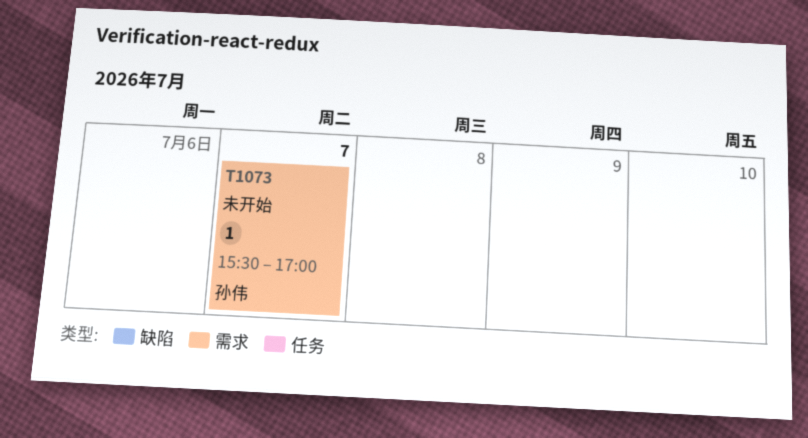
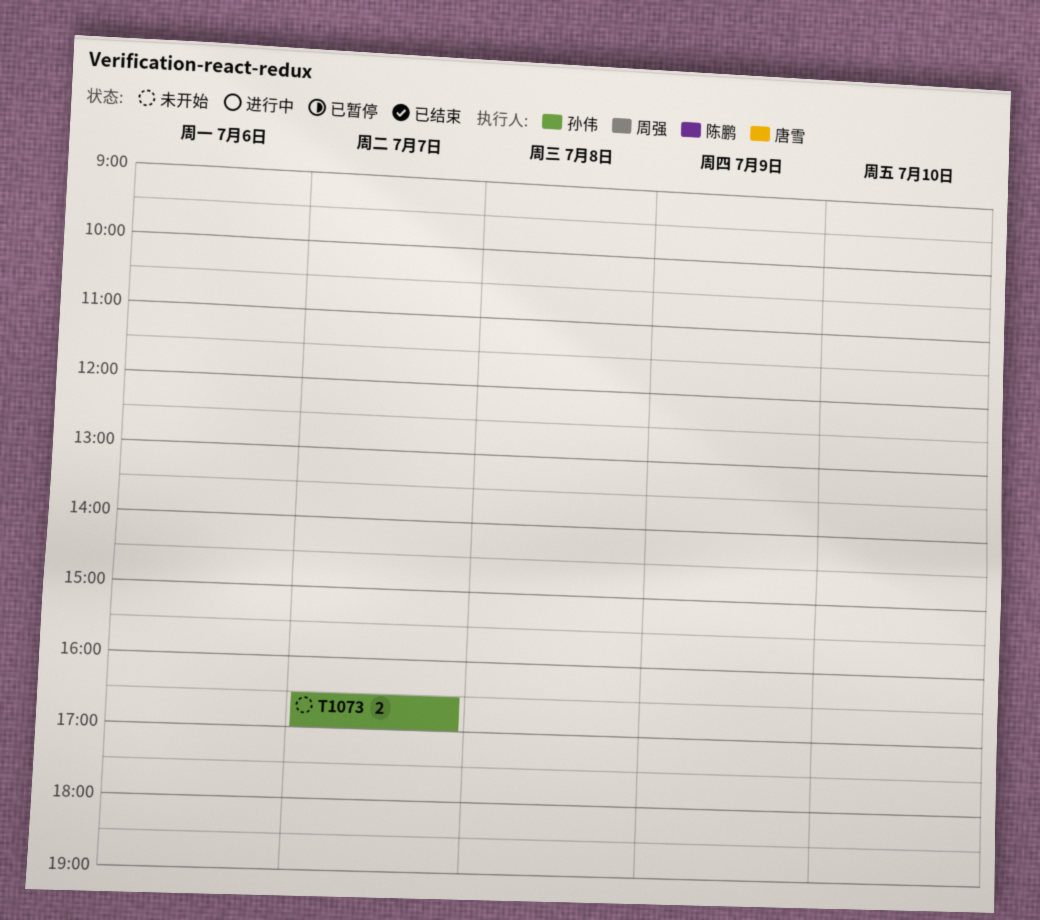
T1073, estimate: 1 -> 2
T1073, begins: 15:30 -> 16:30

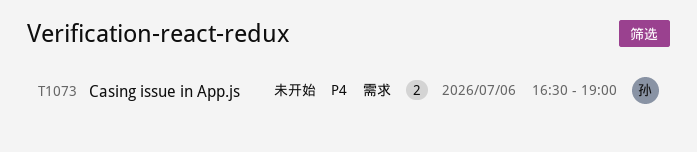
T1073, day: Jul 7 -> Jul 6
T1073, ends: 17:00 -> 19:00

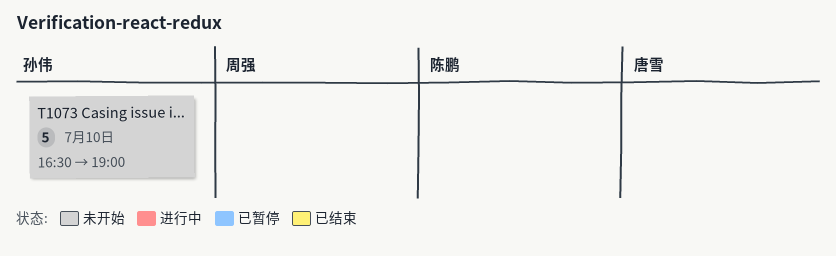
T1073, estimate: 2 -> 5
T1073, day: Jul 6 -> Jul 10

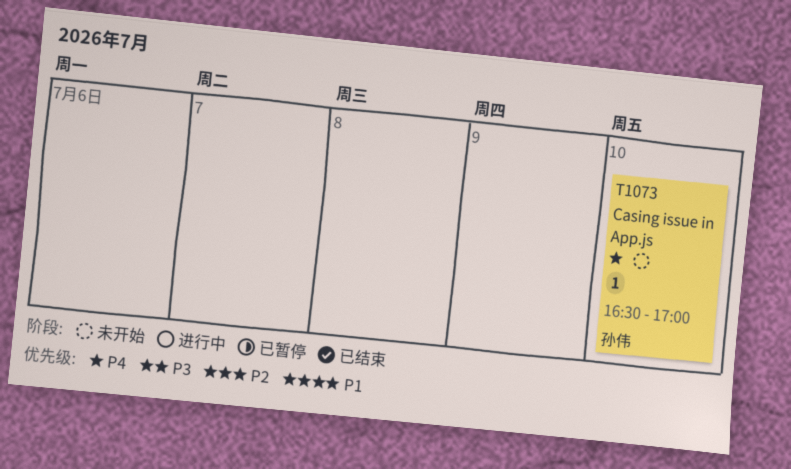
T1073, estimate: 5 -> 1
T1073, ends: 19:00 -> 17:00

